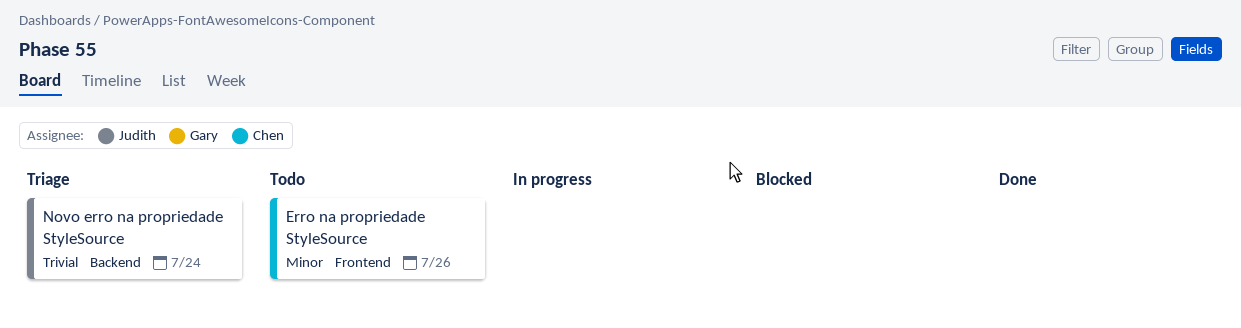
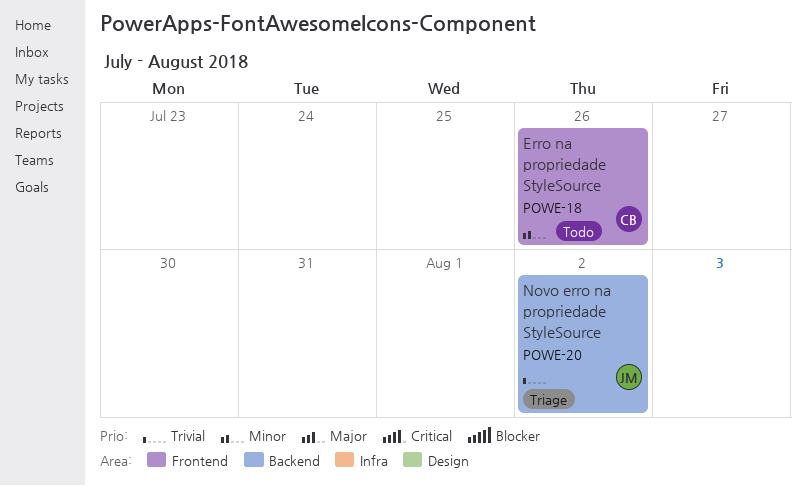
Novo erro na propriedade StyleSource, due: Jul 24 -> Aug 2

